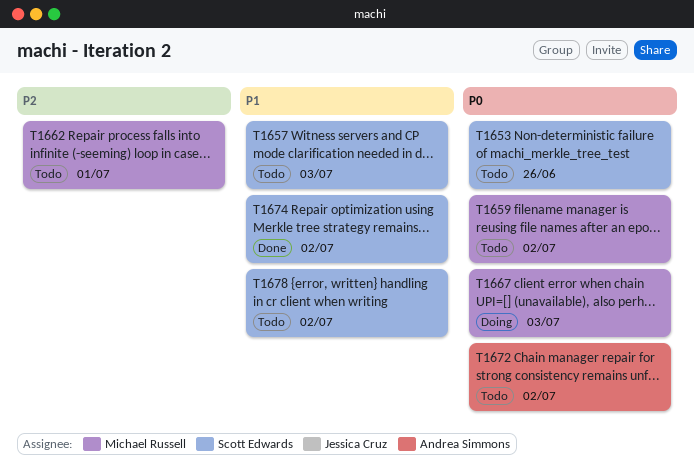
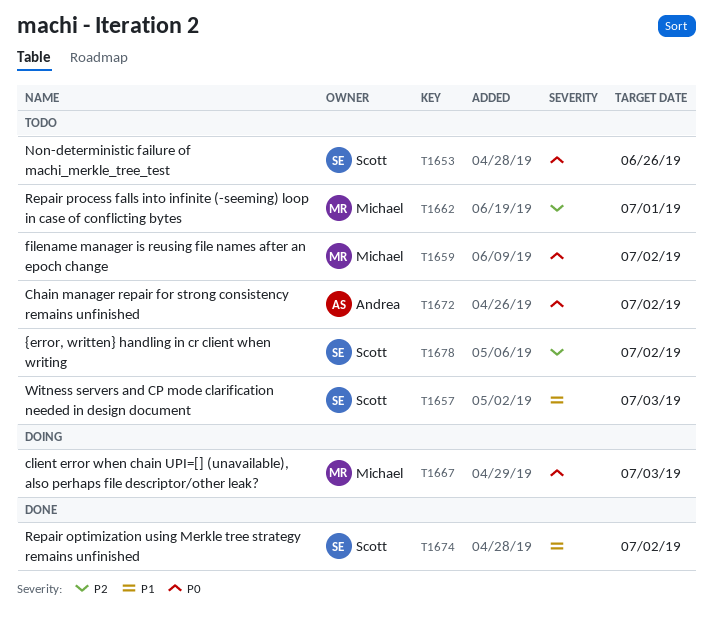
T1678, priority: P1 -> P2

